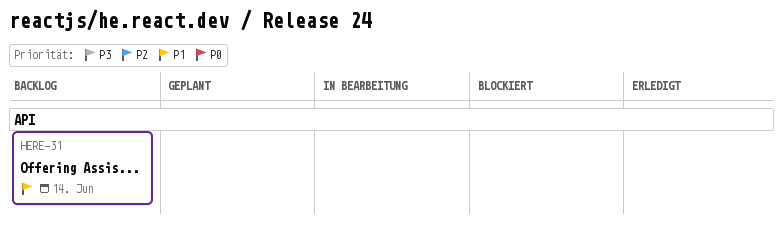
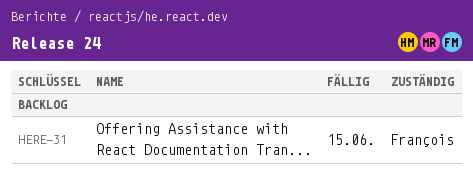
HERE-31, due: Jun 14 -> Jun 15

